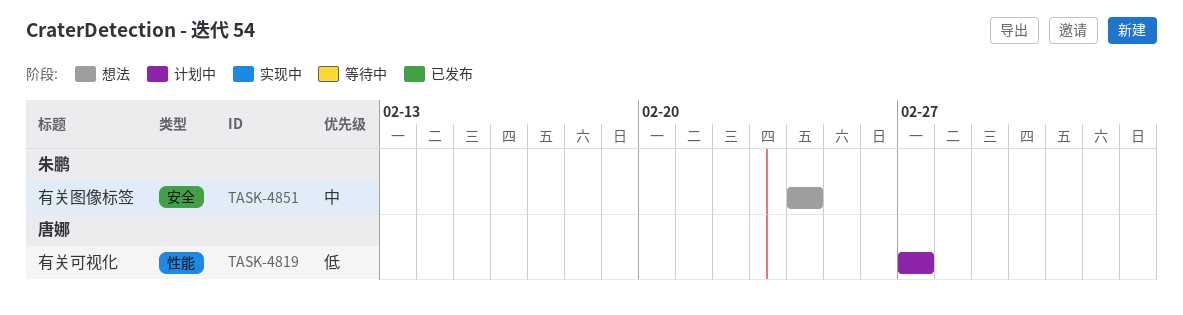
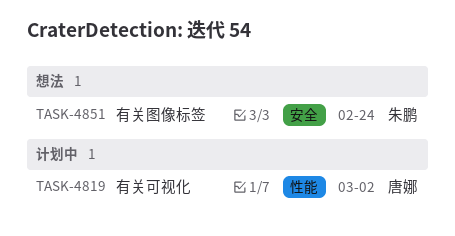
TASK-4819, due: Feb 27 -> Mar 2

